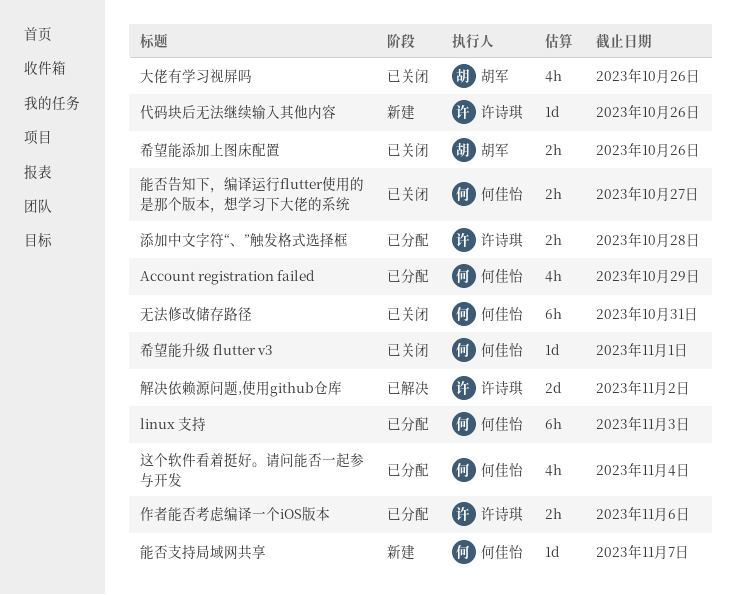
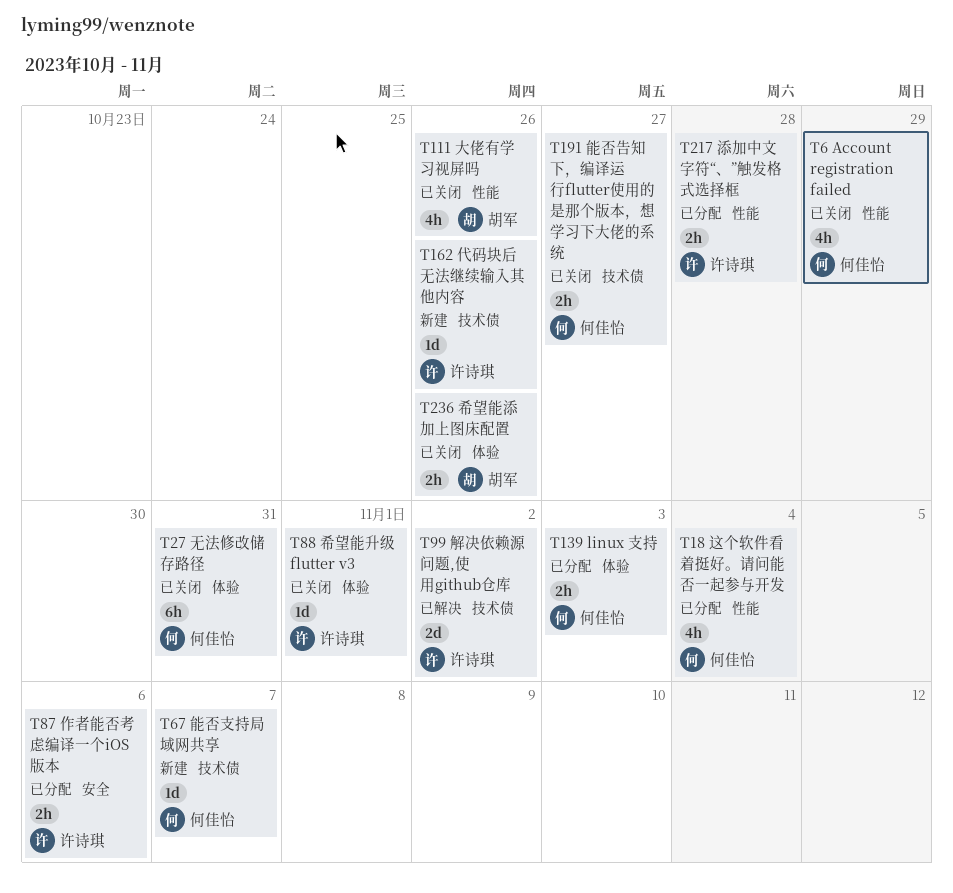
Account registration failed, status: 已分配 -> 已关闭
linux 支持, estimate: 6h -> 2h
希望能升级 flutter v3, owner: 何佳怡 -> 许诗琪

